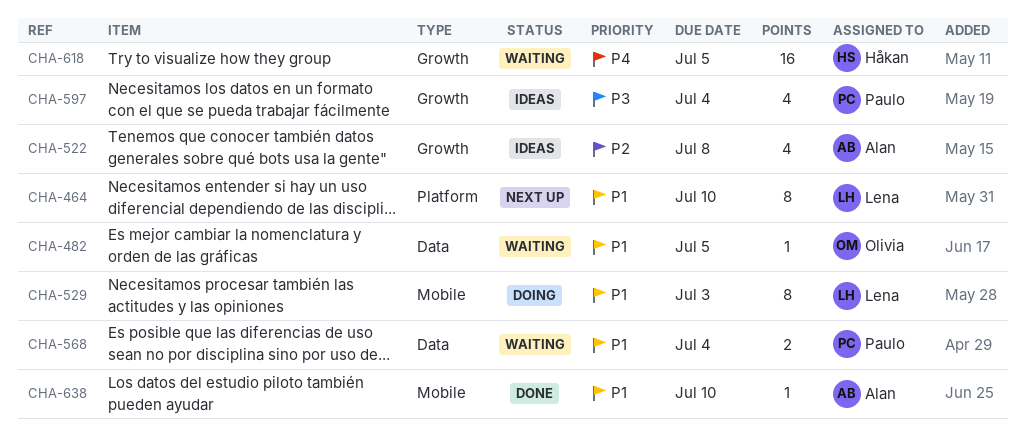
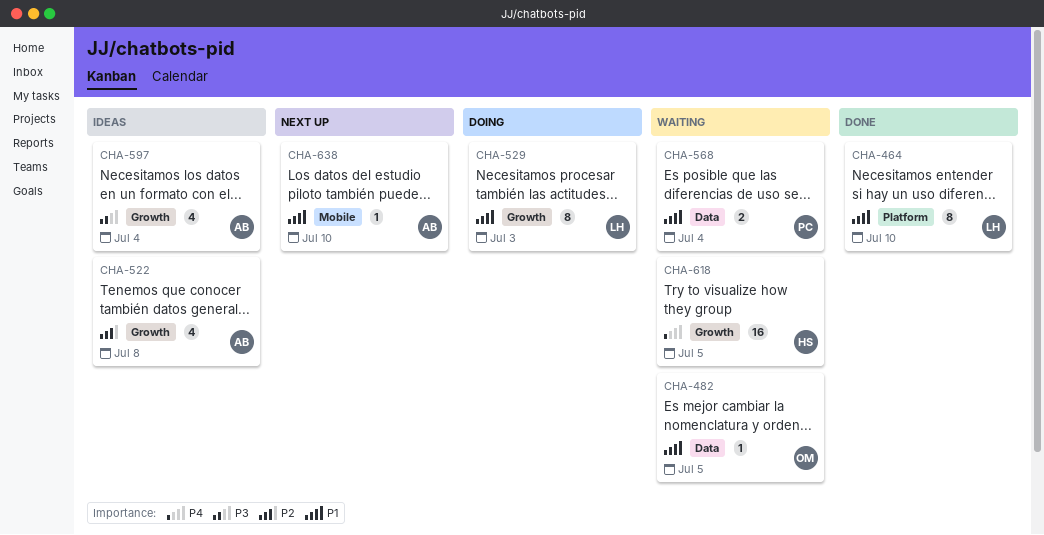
CHA-464, status: Next up -> Done
CHA-529, label: Mobile -> Growth
CHA-597, owner: Paulo -> Alan
CHA-638, status: Done -> Next up

